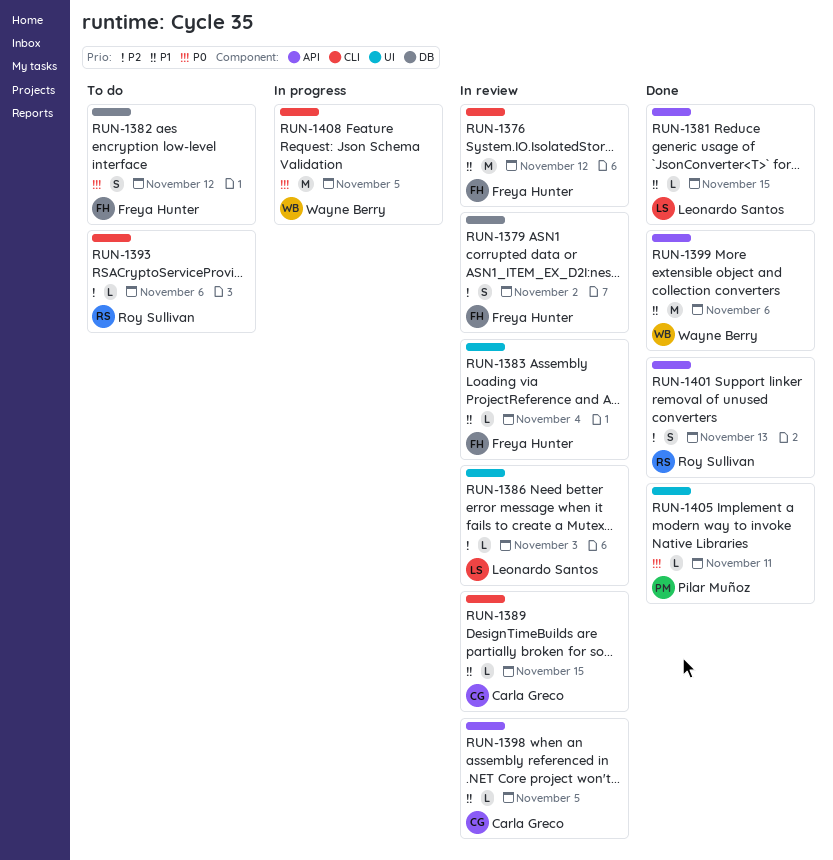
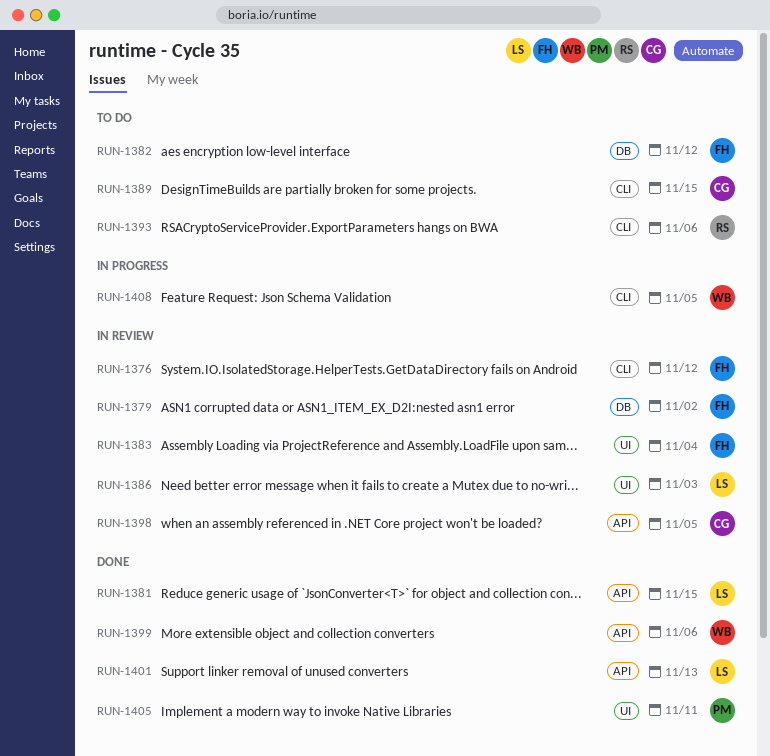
RUN-1389, status: In review -> To do
RUN-1401, owner: Roy Sullivan -> Leonardo Santos

